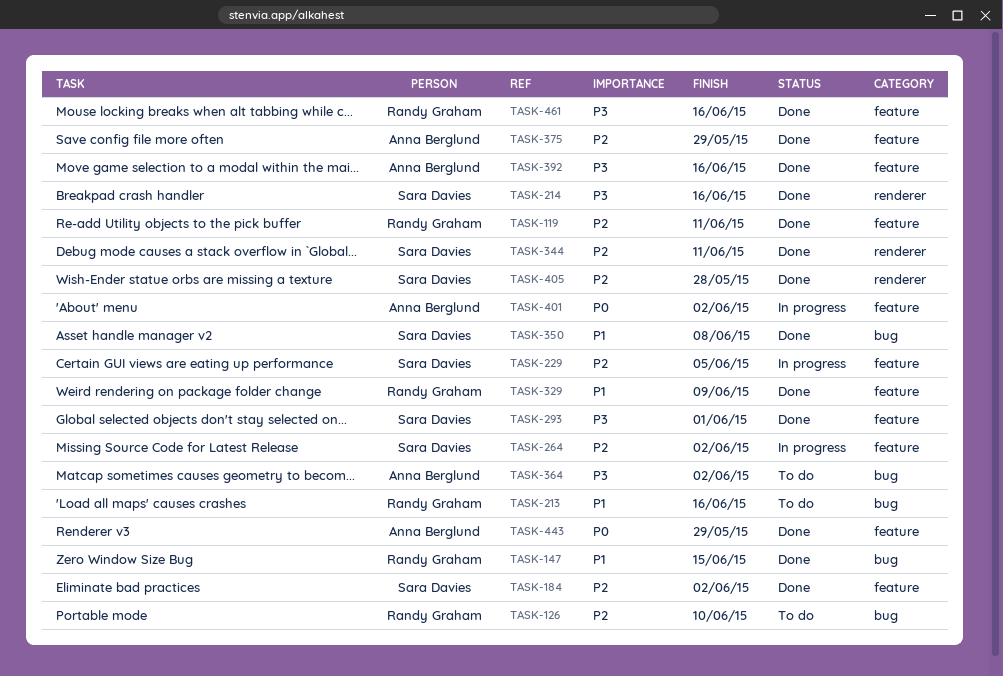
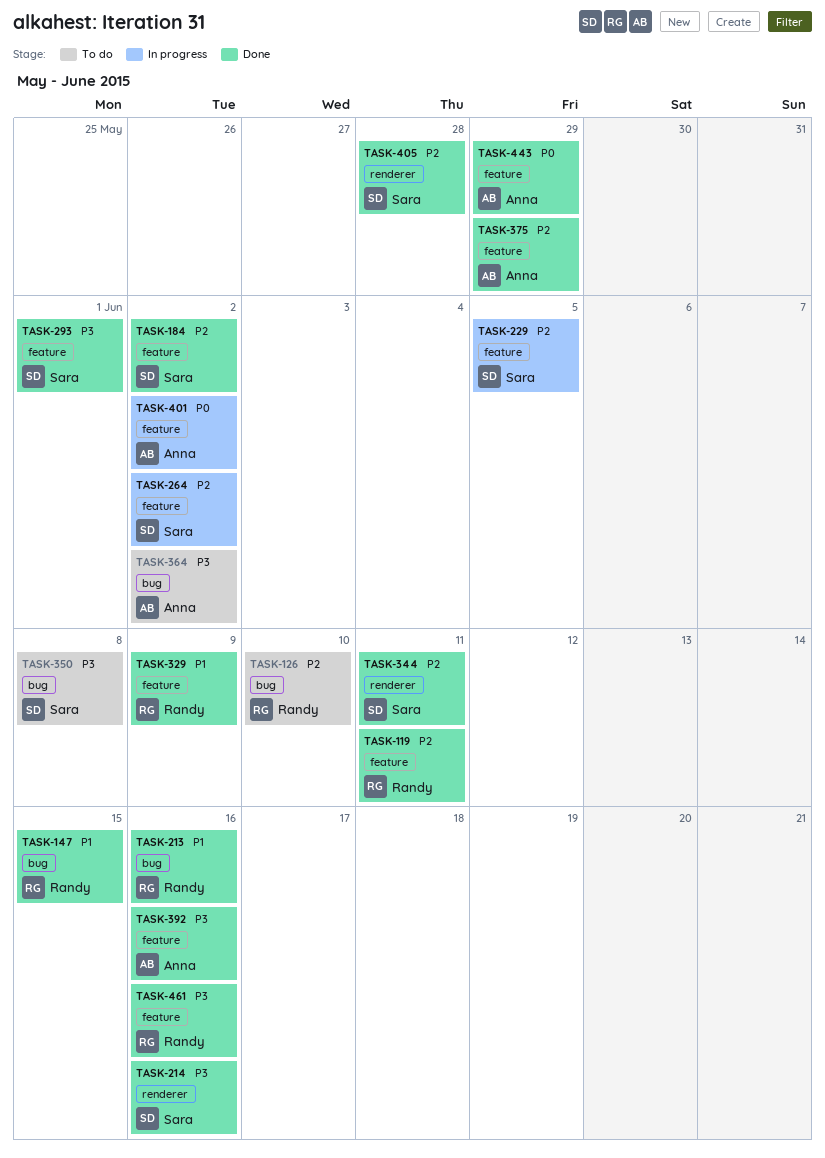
TASK-213, status: To do -> Done
TASK-350, status: Done -> To do
TASK-350, priority: P1 -> P3

